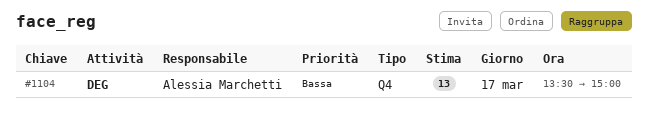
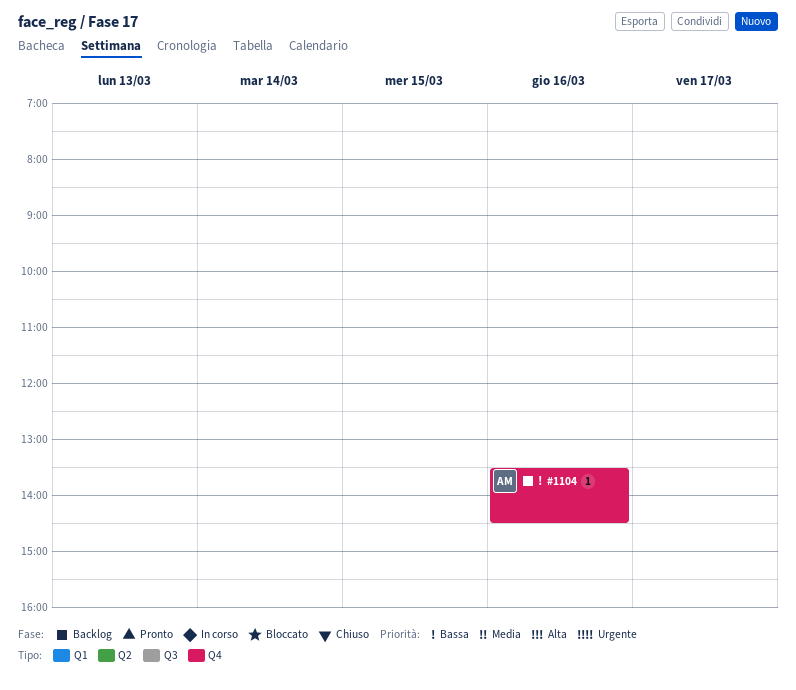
#1104, estimate: 13 -> 1
#1104, day: Mar 17 -> Mar 16
#1104, ends: 15:00 -> 14:30

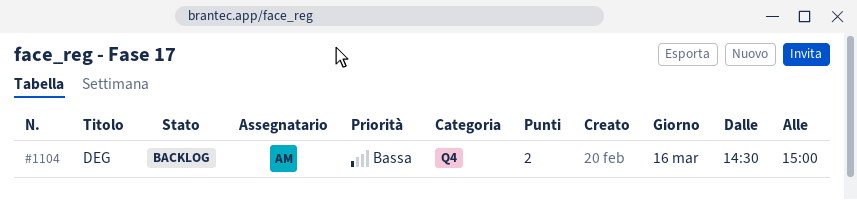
#1104, estimate: 1 -> 2
#1104, begins: 13:30 -> 14:30
#1104, ends: 14:30 -> 15:00

